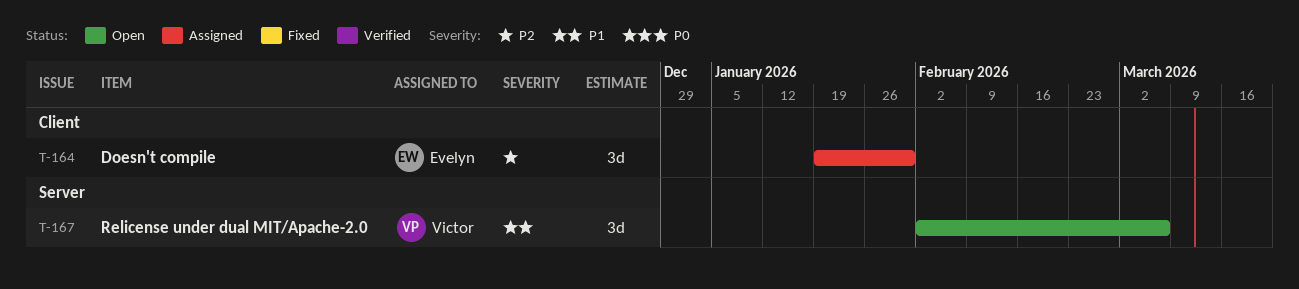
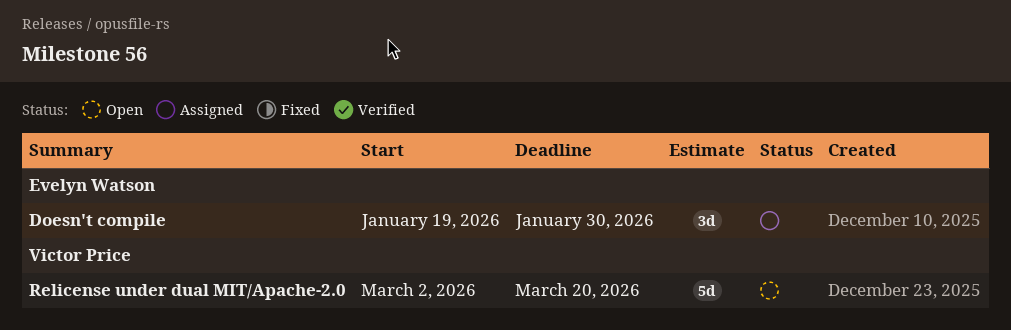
Relicense under dual MIT/Apache-2.0, estimate: 3d -> 5d
Relicense under dual MIT/Apache-2.0, start: Feb 2 -> Mar 2
Relicense under dual MIT/Apache-2.0, due: Mar 6 -> Mar 20

